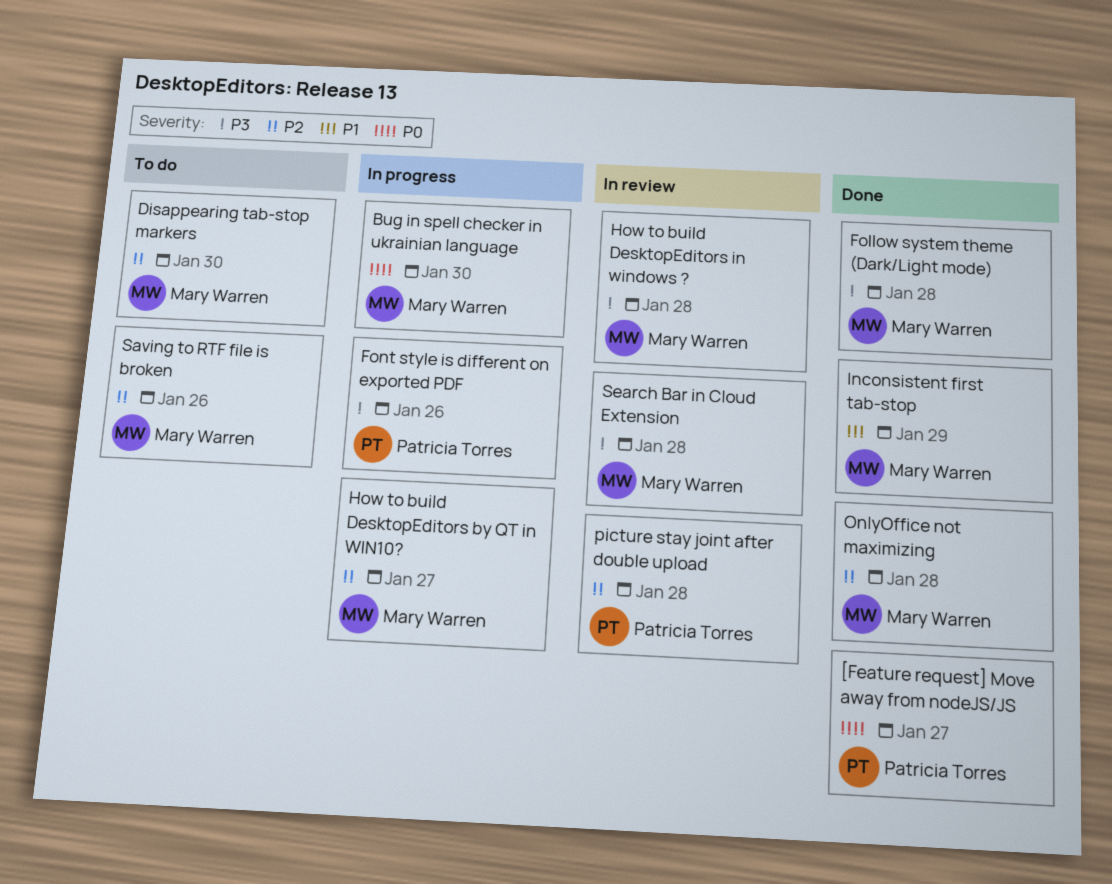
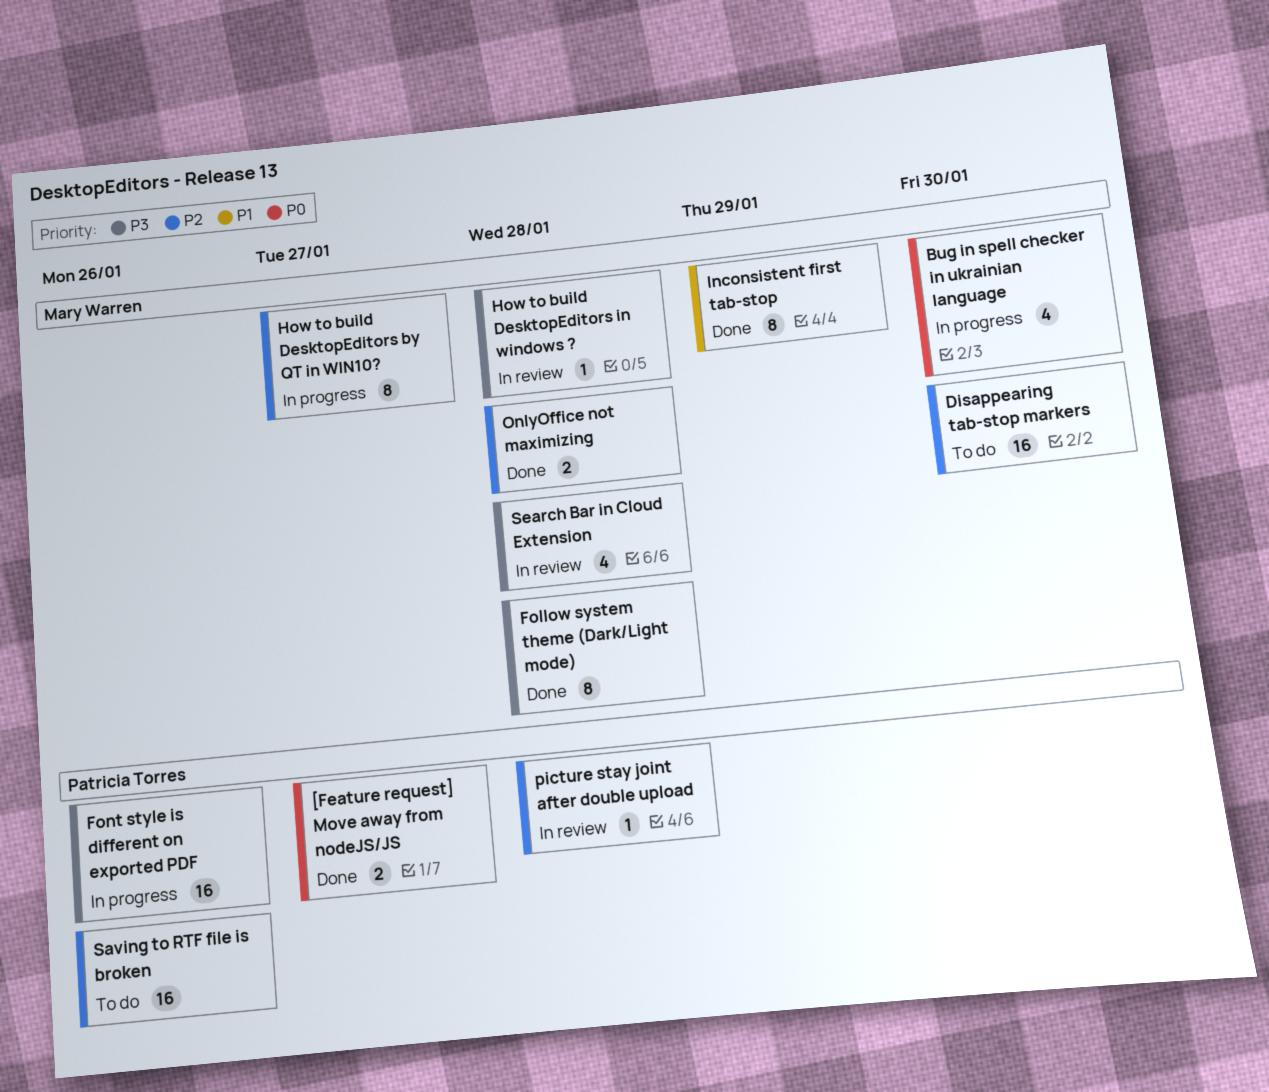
Saving to RTF file is broken, owner: Mary Warren -> Patricia Torres

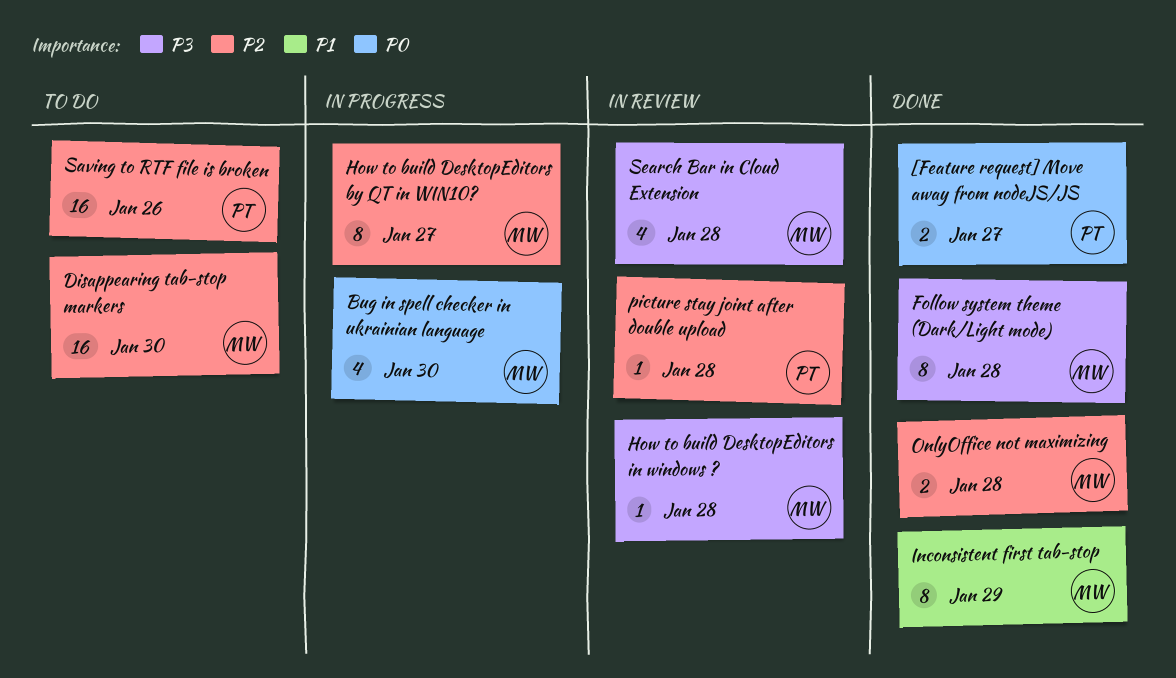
Font style is different on exported PDF: present -> none

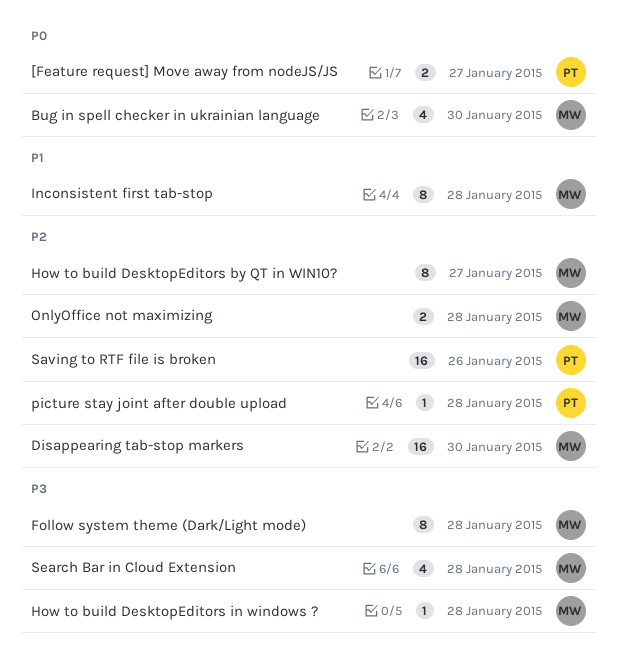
Inconsistent first tab-stop, due: Jan 29 -> Jan 28

